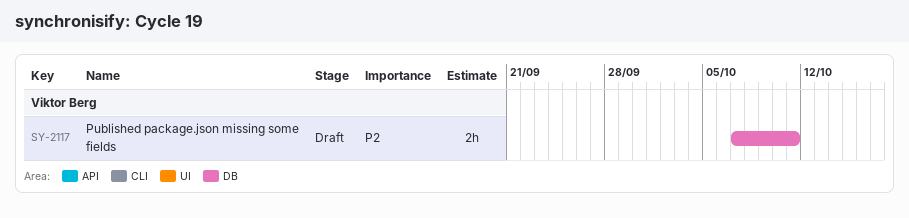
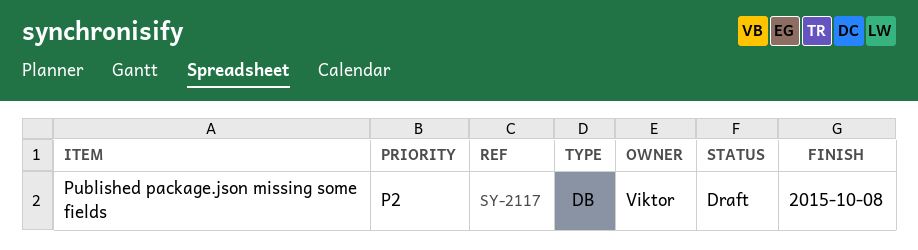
SY-2117, due: Oct 11 -> Oct 8

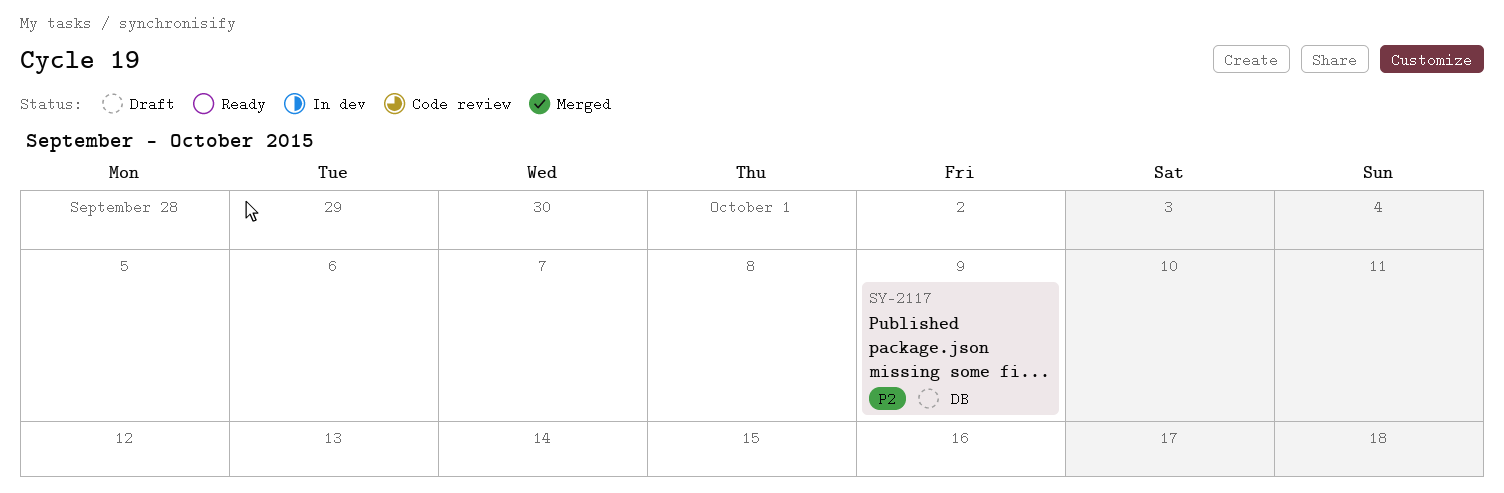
SY-2117, due: Oct 8 -> Oct 9

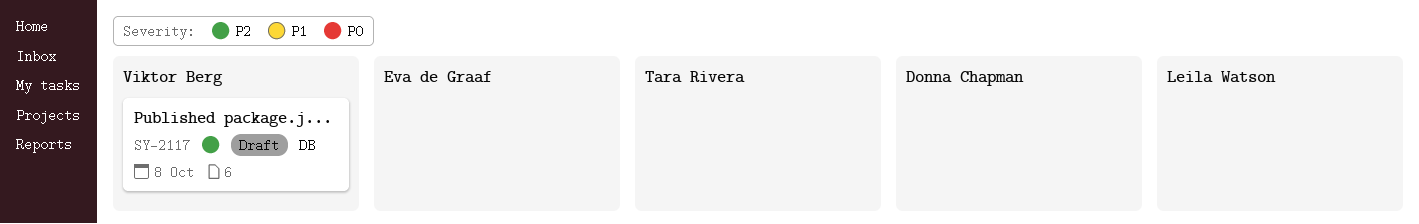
SY-2117, due: Oct 9 -> Oct 8

